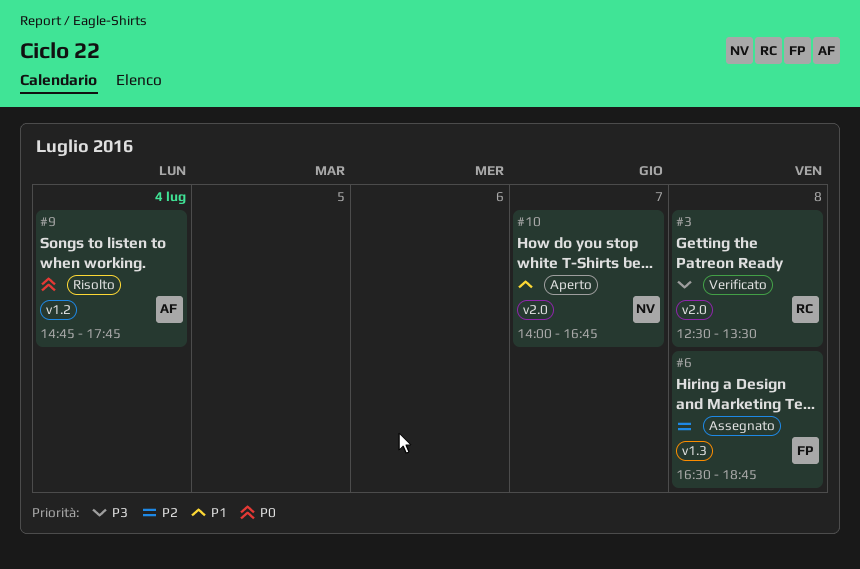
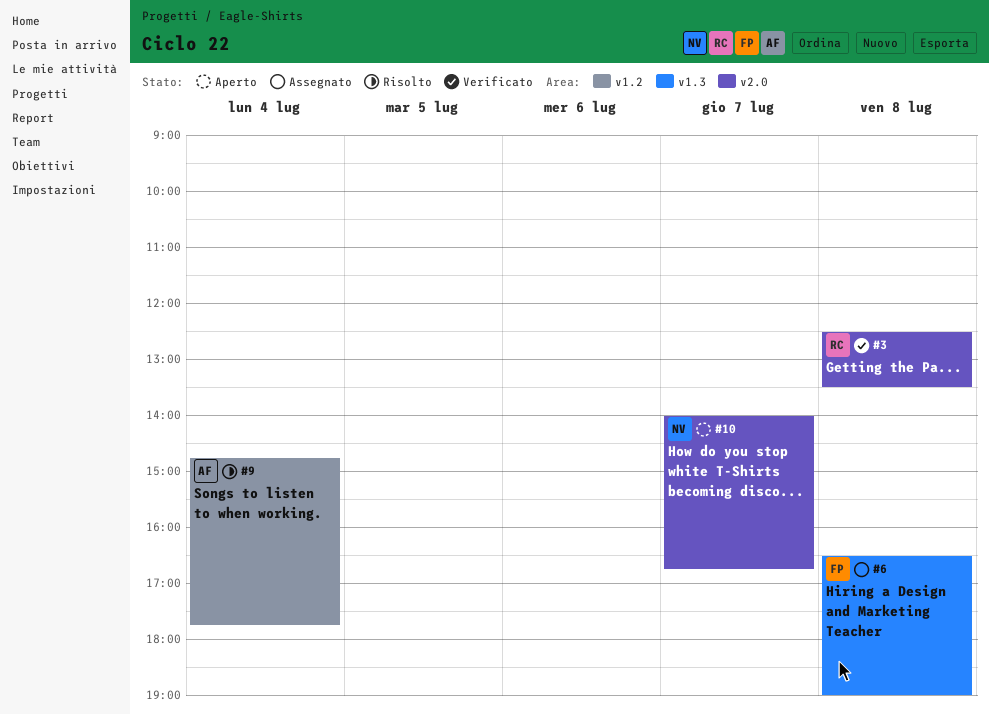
#6, ends: 18:45 -> 19:00

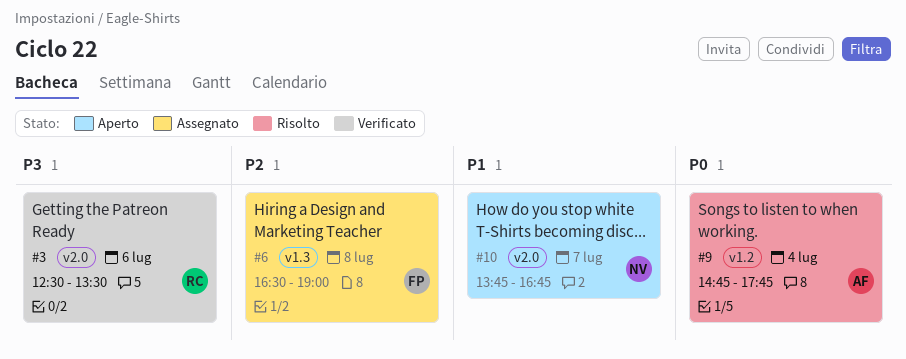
#3, day: Jul 8 -> Jul 6
#10, begins: 14:00 -> 13:45

